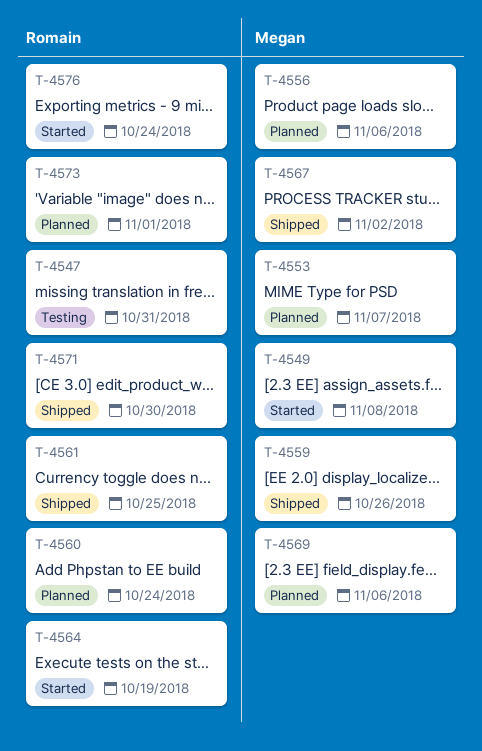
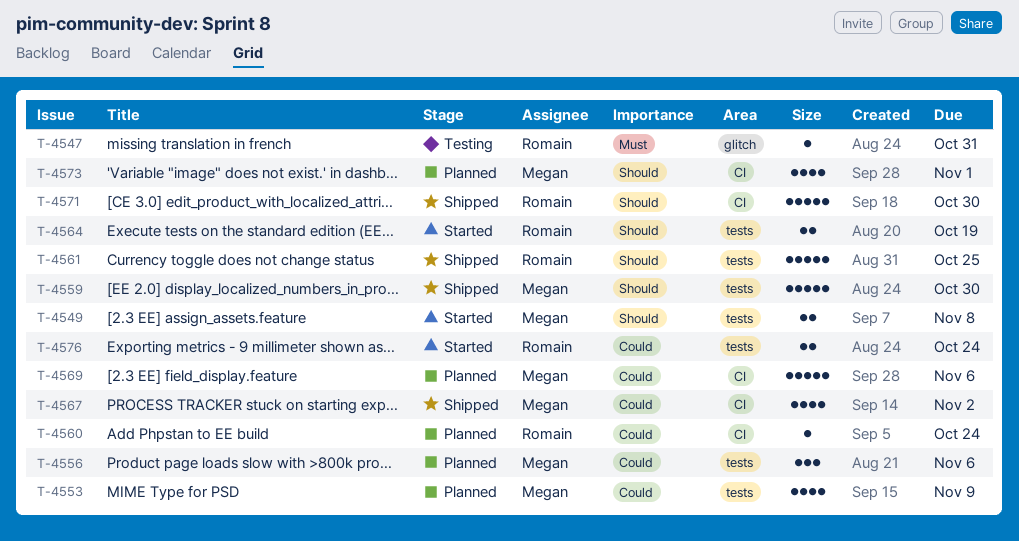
T-4553, due: Nov 7 -> Nov 9
T-4559, due: Oct 26 -> Oct 30
T-4573, owner: Romain -> Megan

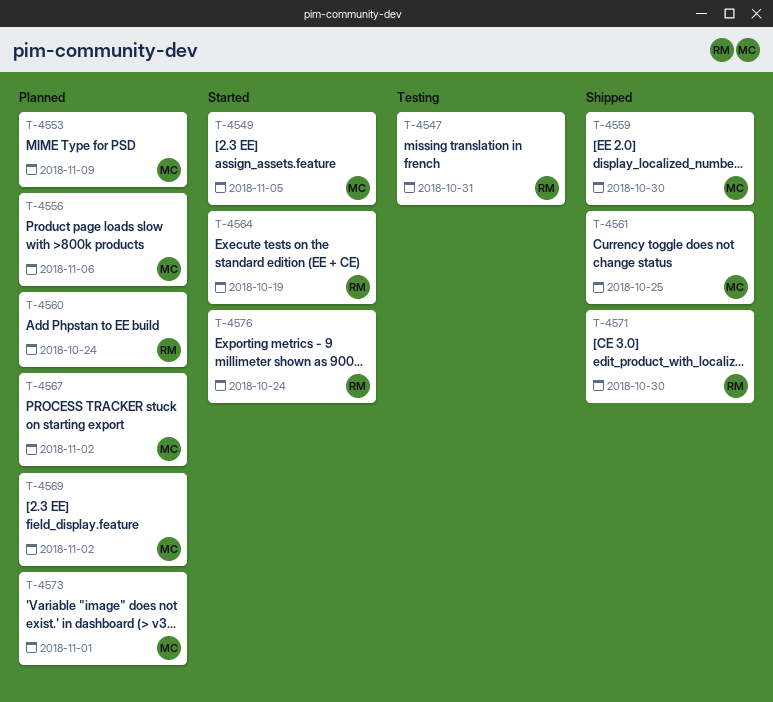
T-4549, due: Nov 8 -> Nov 5
T-4561, owner: Romain -> Megan
T-4567, status: Shipped -> Planned
T-4569, due: Nov 6 -> Nov 2

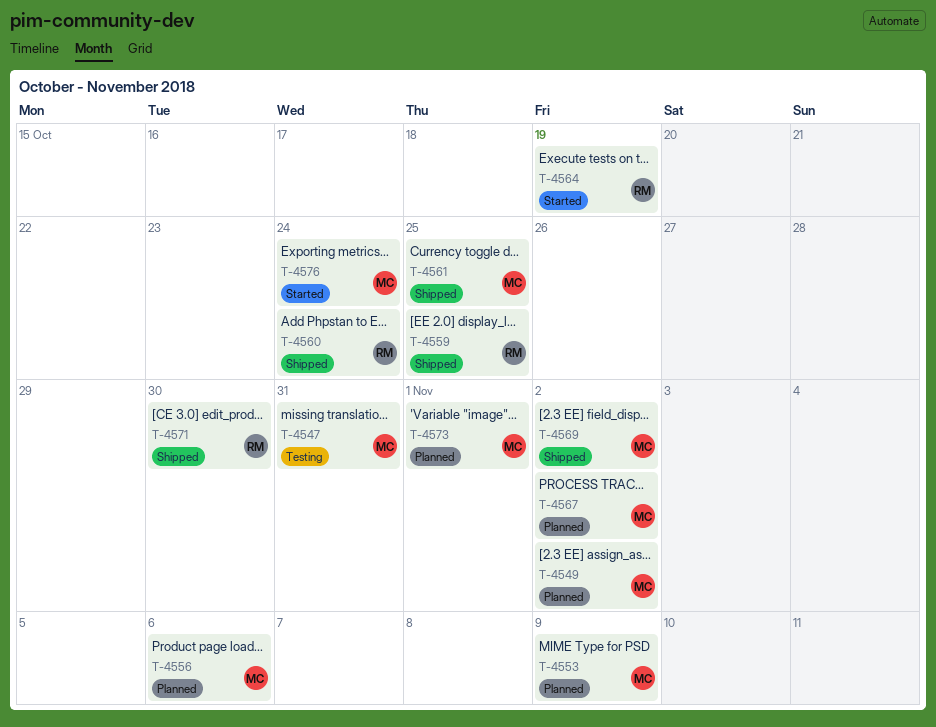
T-4547, owner: RM -> MC
T-4549, status: Started -> Planned
T-4549, due: Nov 5 -> Nov 2
T-4559, owner: MC -> RM
T-4559, due: Oct 30 -> Oct 25
T-4560, status: Planned -> Shipped
T-4569, status: Planned -> Shipped
T-4576, owner: RM -> MC

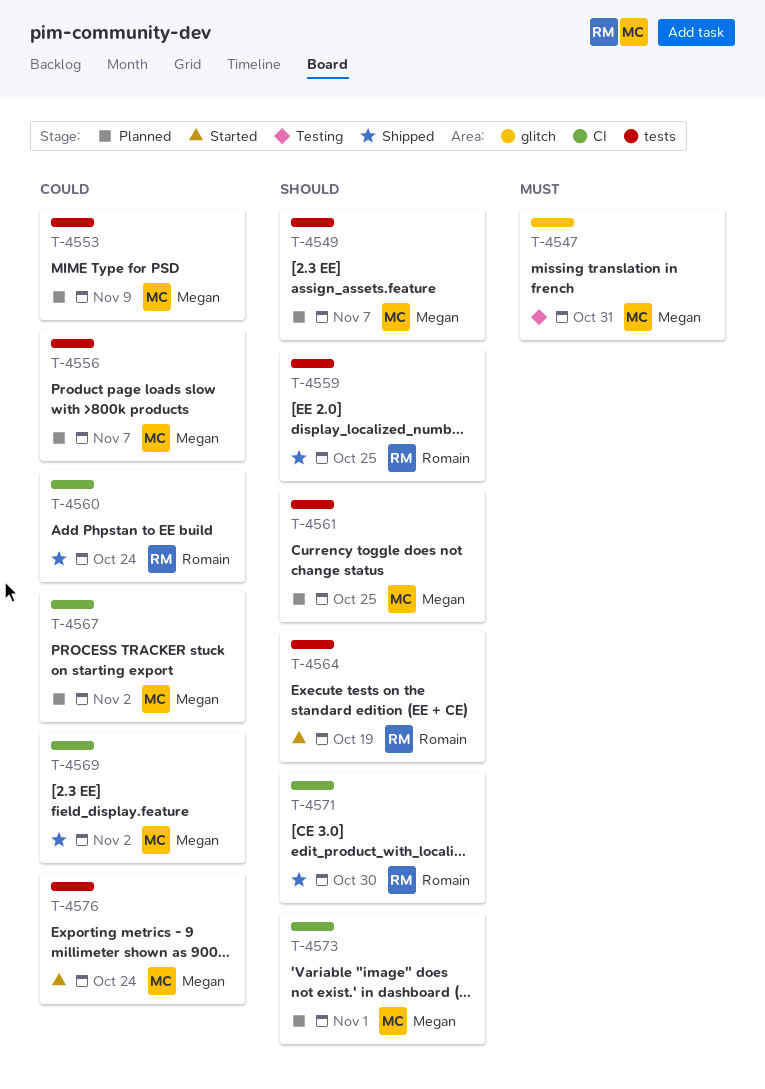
T-4549, due: Nov 2 -> Nov 7
T-4556, due: Nov 6 -> Nov 7
T-4561, status: Shipped -> Planned

